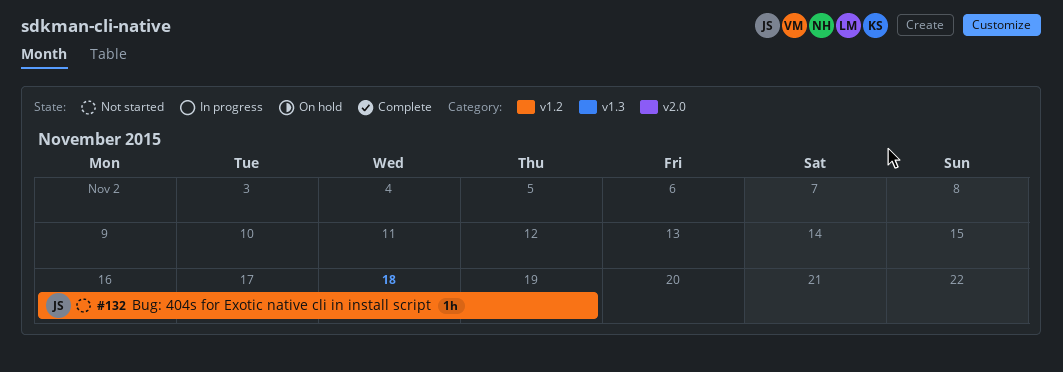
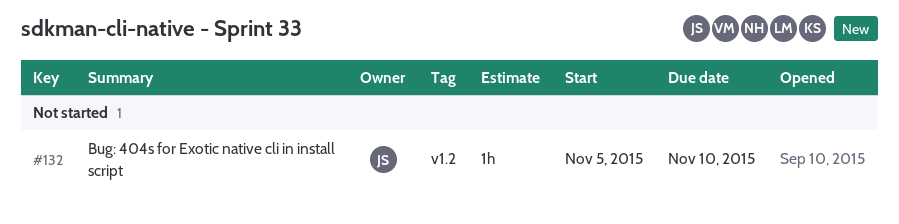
#132, start: Nov 16 -> Nov 5
#132, due: Nov 19 -> Nov 10

